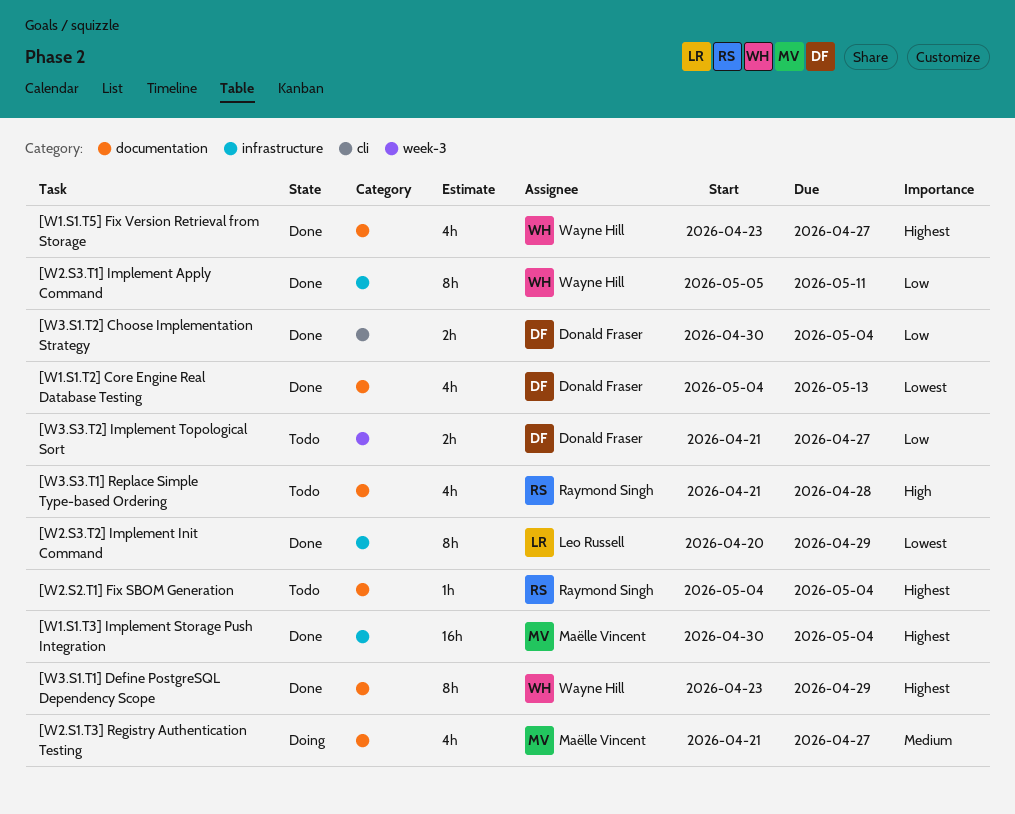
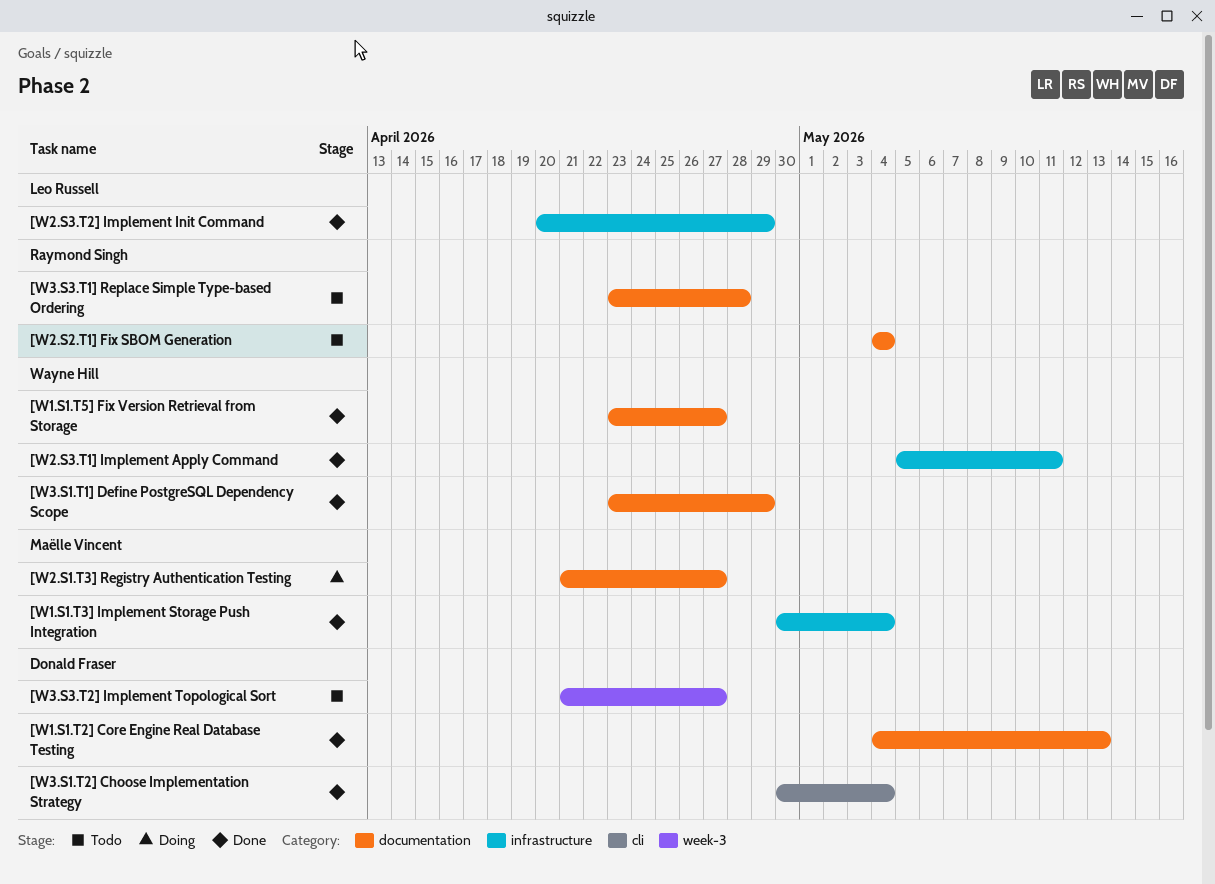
[W3.S3.T1] Replace Simple Type-based Ordering, start: Apr 21 -> Apr 23

